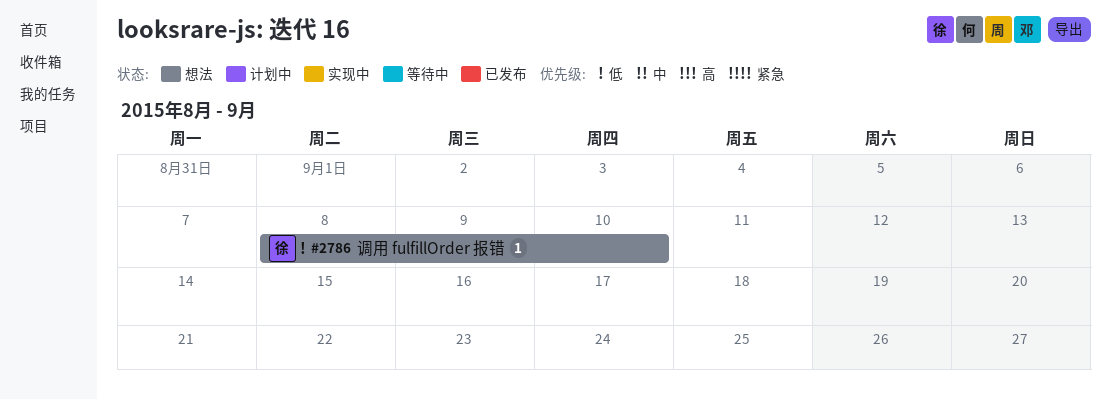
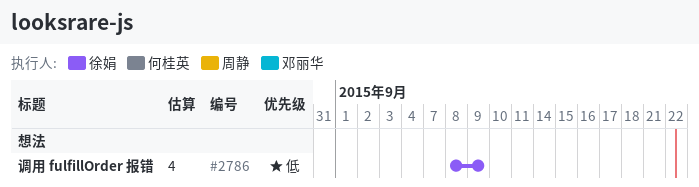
#2786, estimate: 1 -> 4
#2786, due: Sep 10 -> Sep 9

